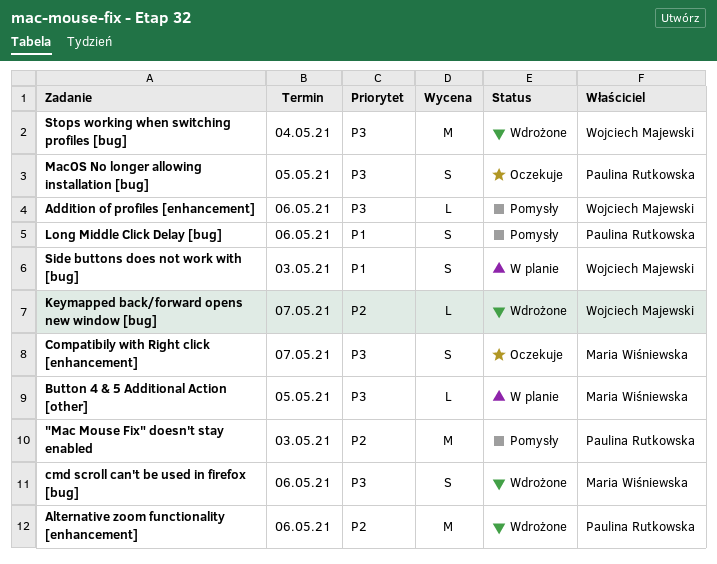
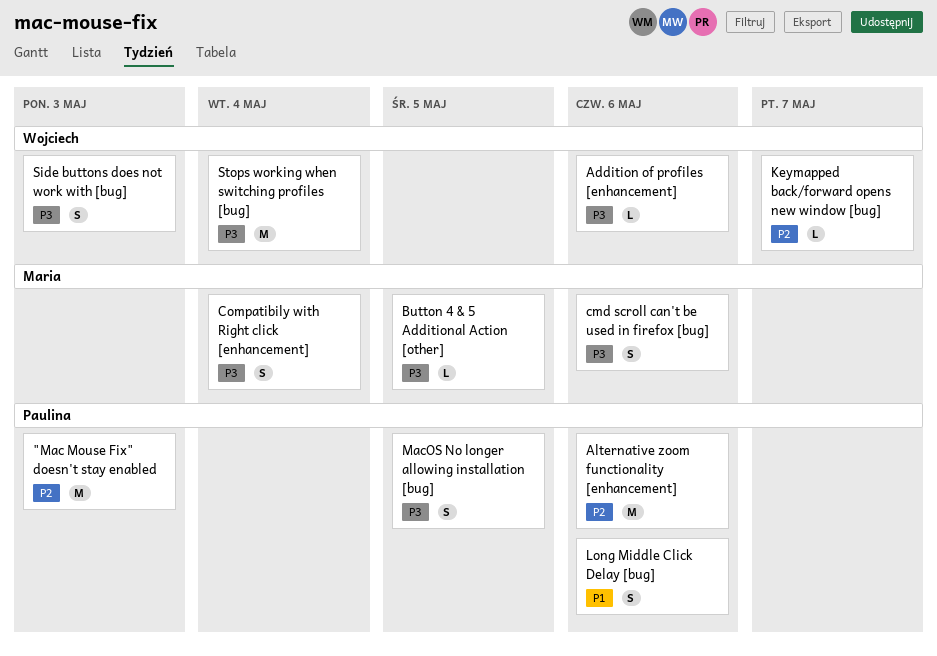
Compatibily with Right click [enhancement], due: May 7 -> May 4
Side buttons does not work with [bug], priority: P1 -> P3

